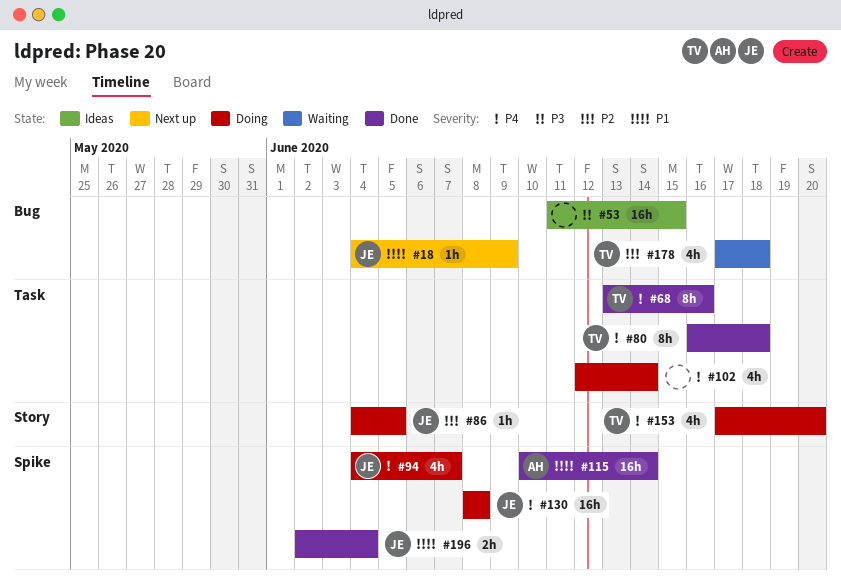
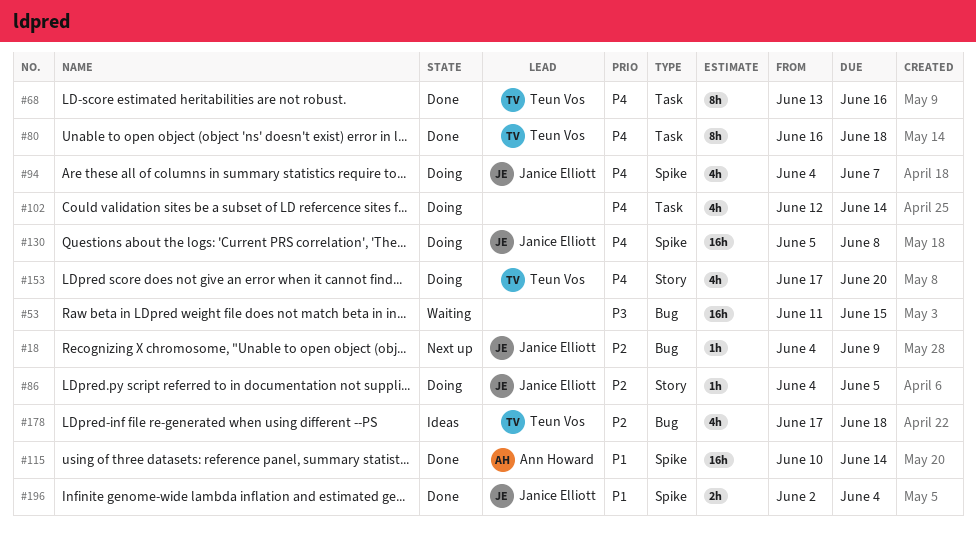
#18, priority: P1 -> P2
#53, status: Ideas -> Waiting
#130, start: Jun 8 -> Jun 5
#178, status: Waiting -> Ideas

